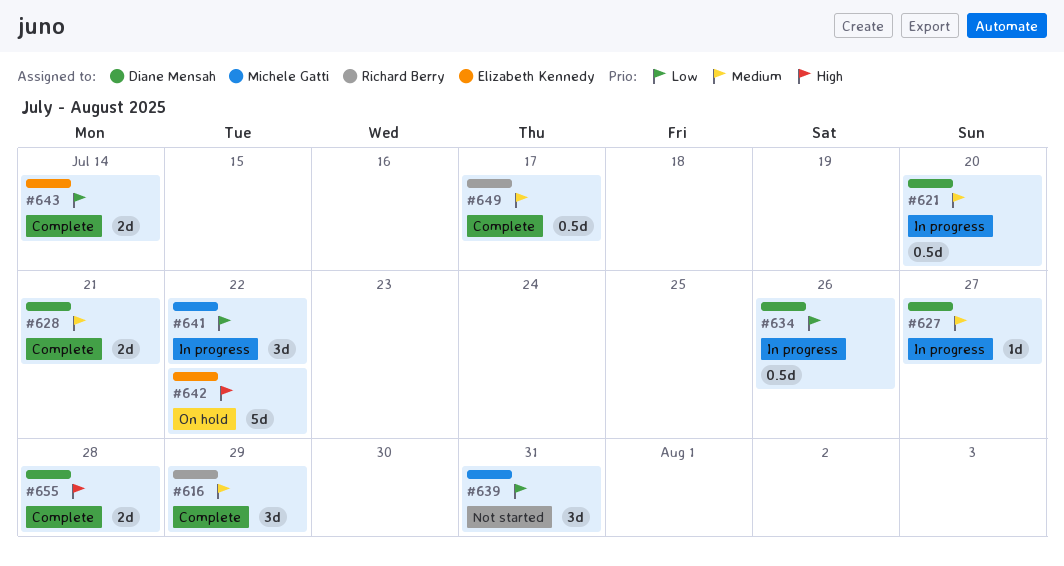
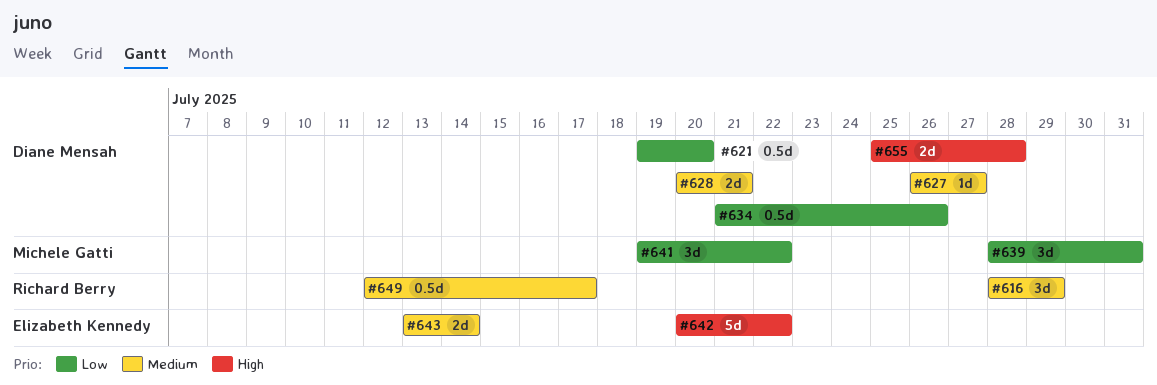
#621, priority: Medium -> Low
#643, priority: Low -> Medium

